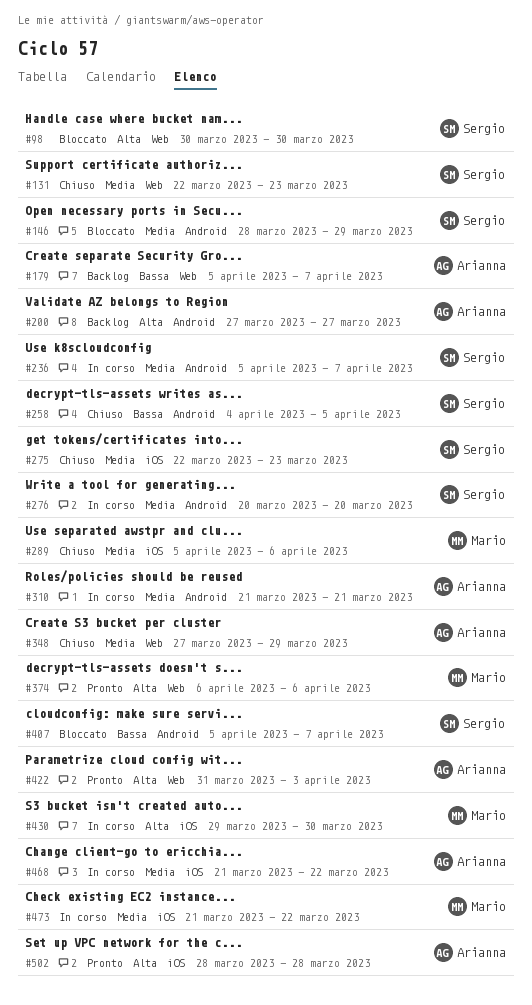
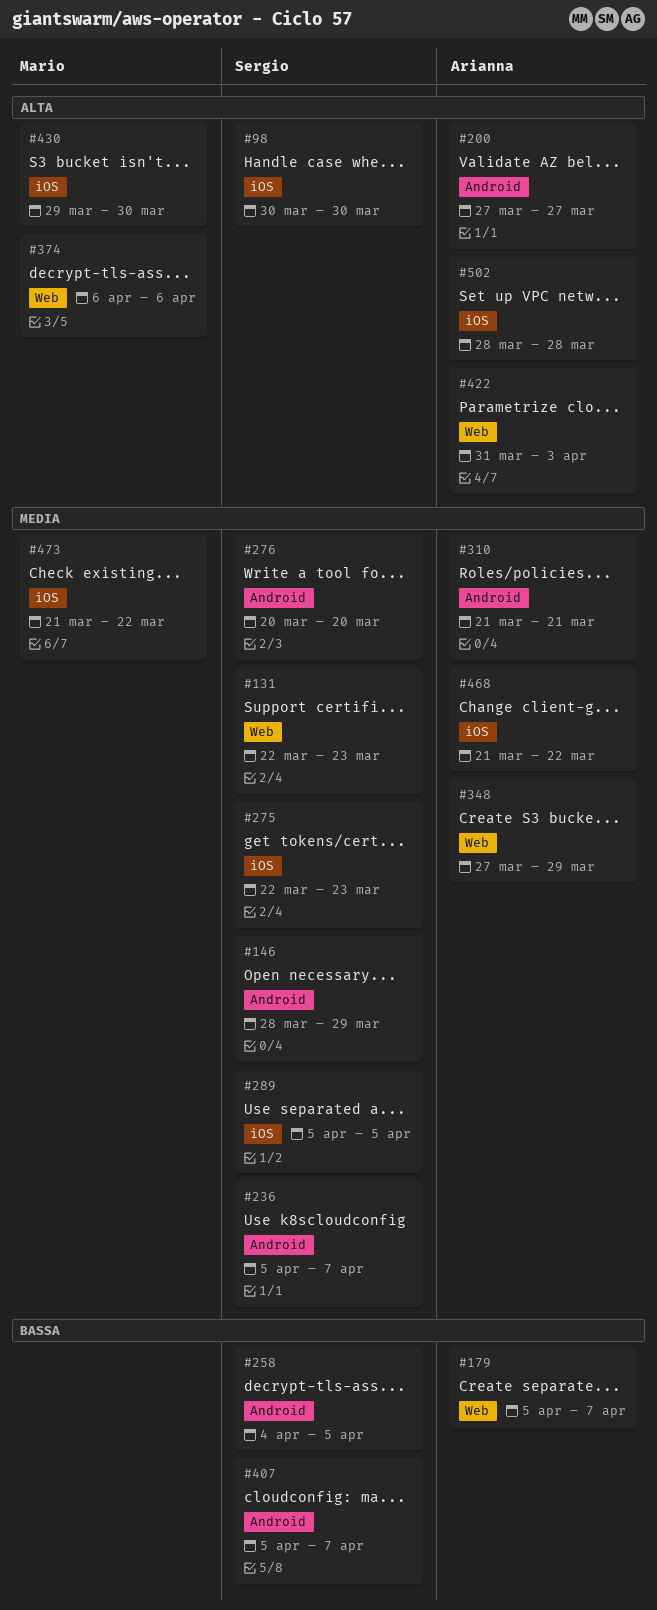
#98, label: Web -> iOS
#289, owner: Mario -> Sergio
#289, due: Apr 6 -> Apr 5

